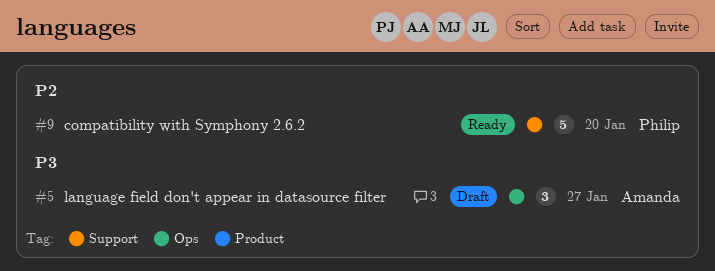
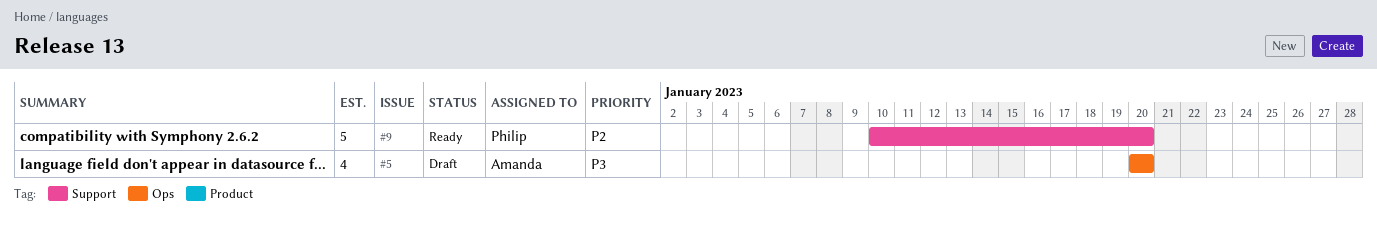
#5, estimate: 3 -> 4
#5, due: Jan 27 -> Jan 20

